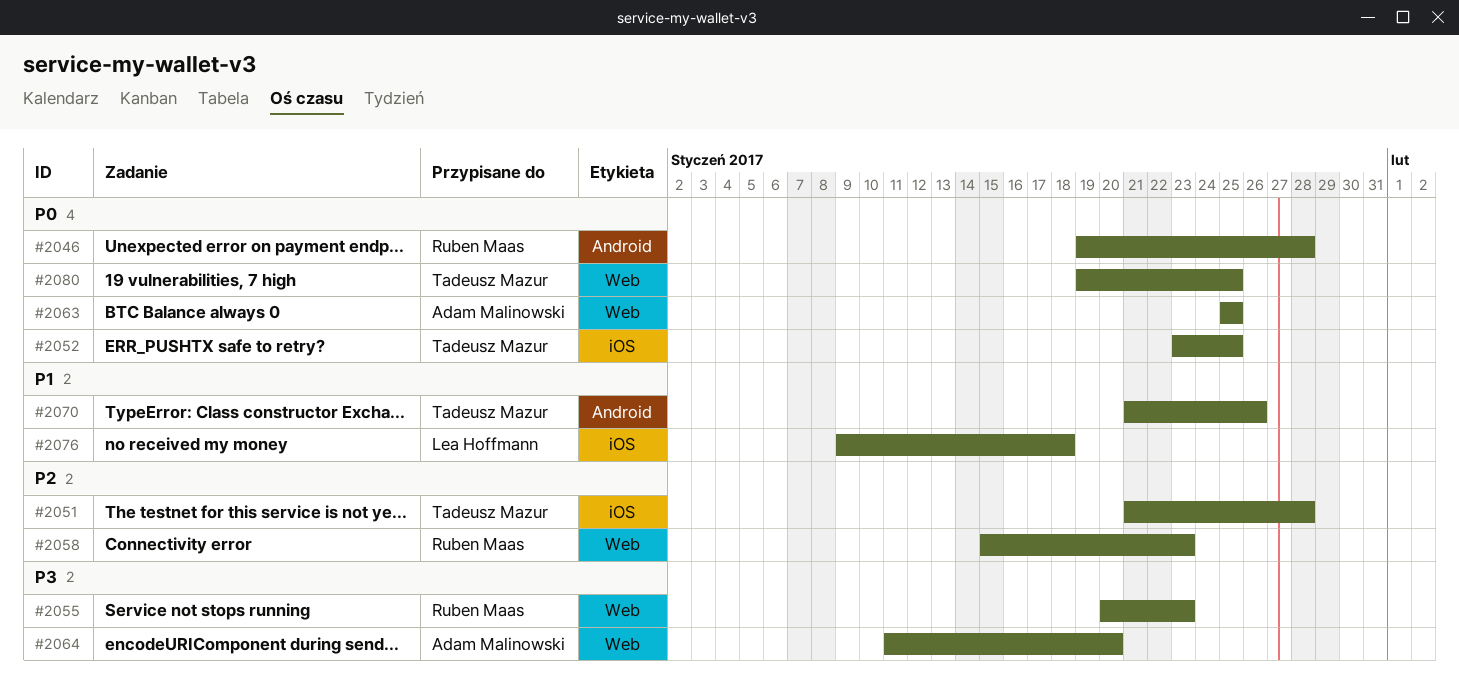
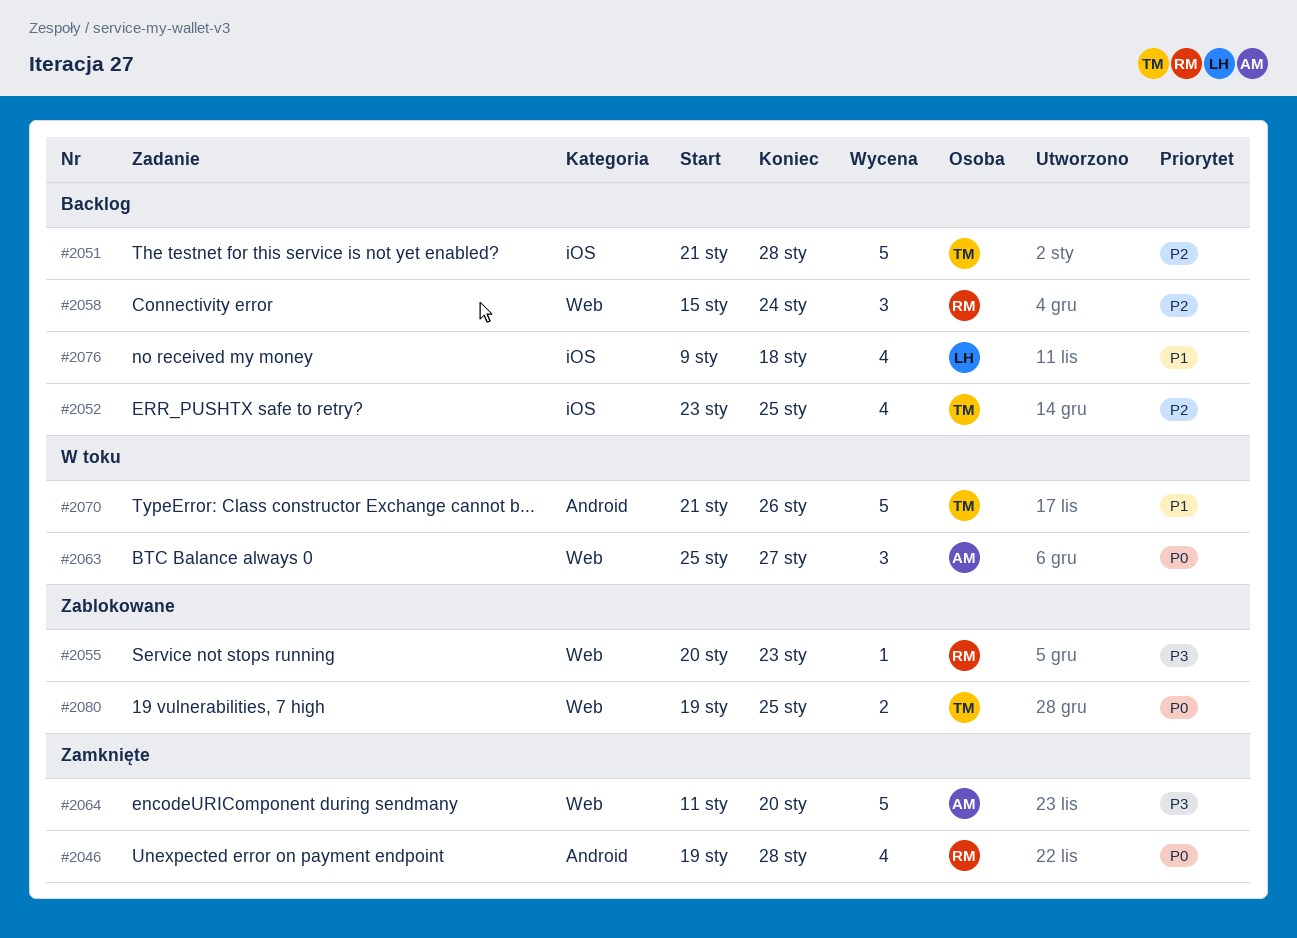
#2052, priority: P0 -> P2
#2058, due: Jan 23 -> Jan 24
#2063, due: Jan 25 -> Jan 27

